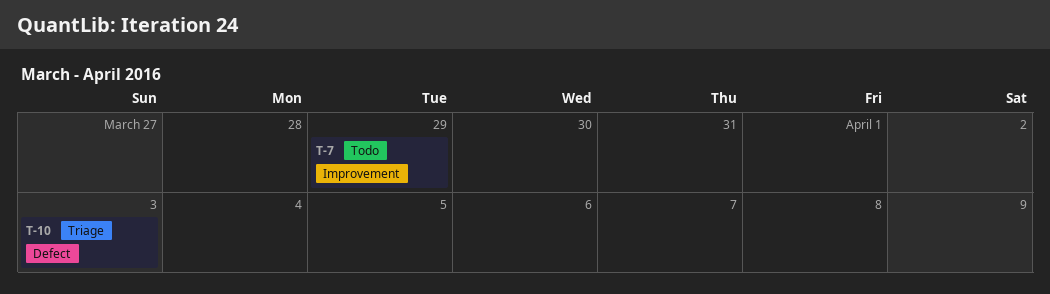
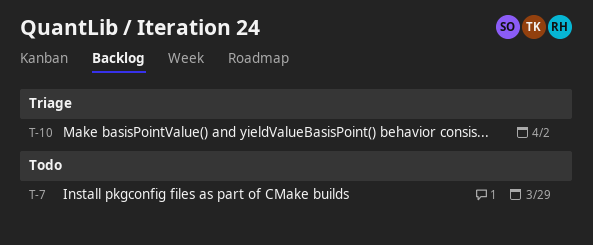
T-10, due: Apr 3 -> Apr 2

